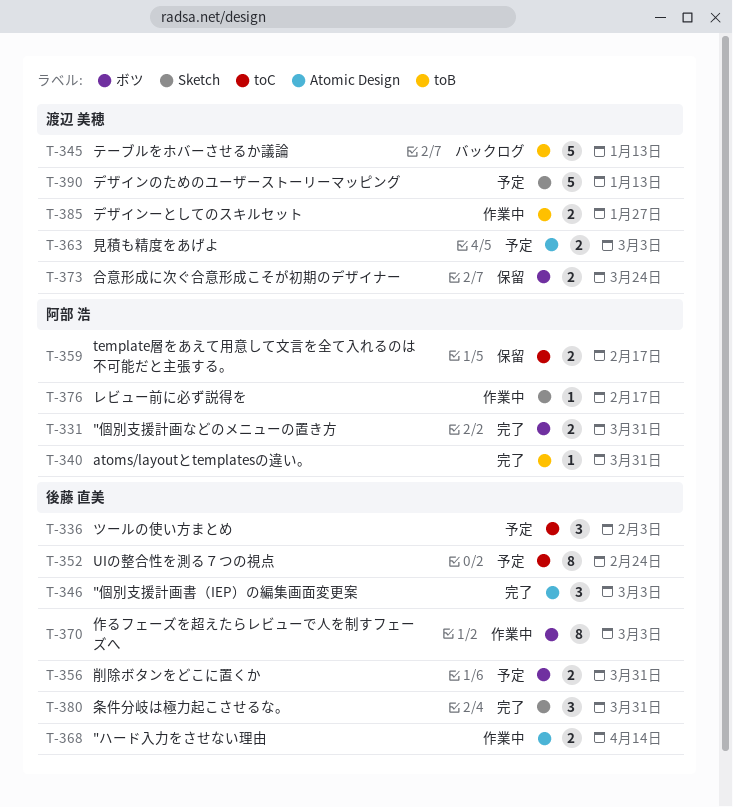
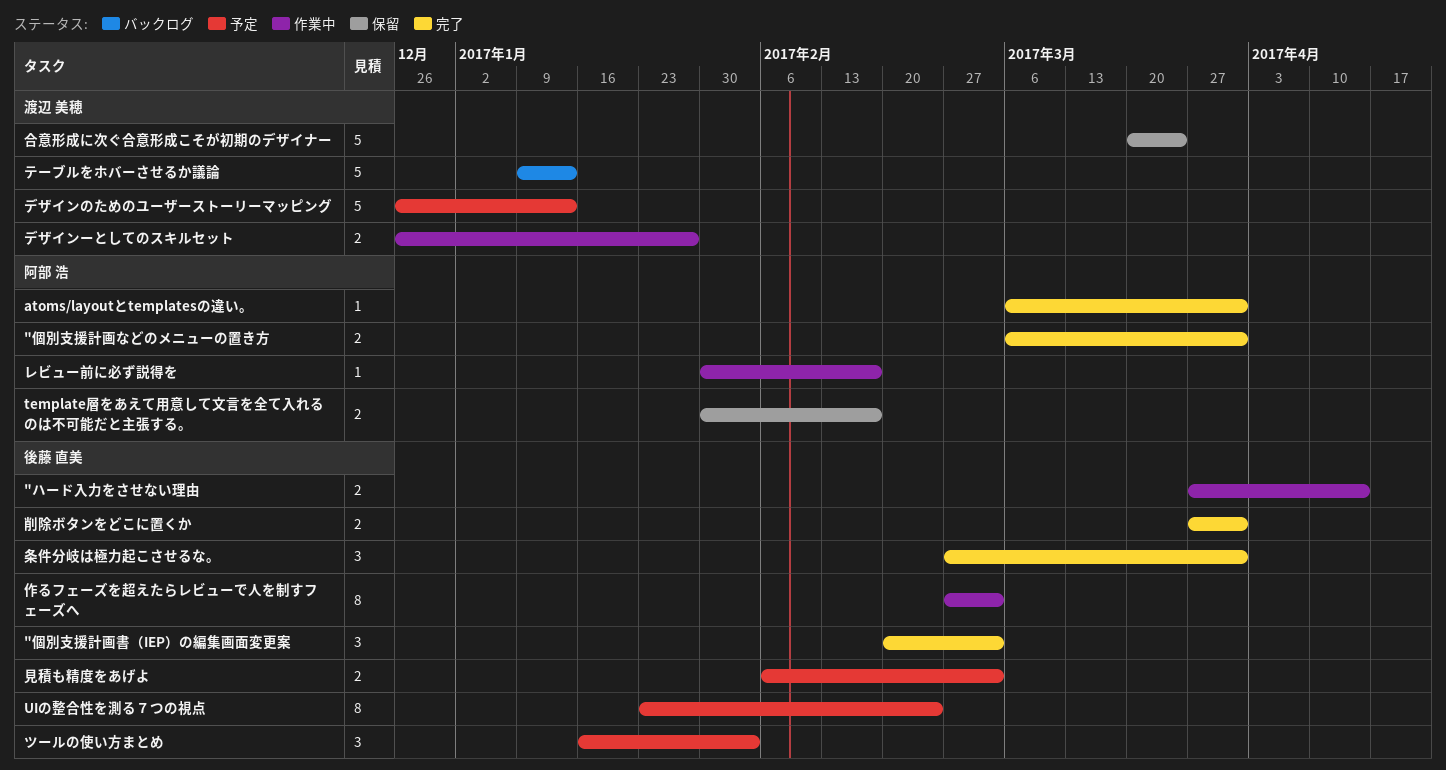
削除ボタンをどこに置くか, status: 予定 -> 完了
合意形成に次ぐ合意形成こそが初期のデザイナー, estimate: 2 -> 5
見積も精度をあげよ, owner: 渡辺 美穂 -> 後藤 直美

